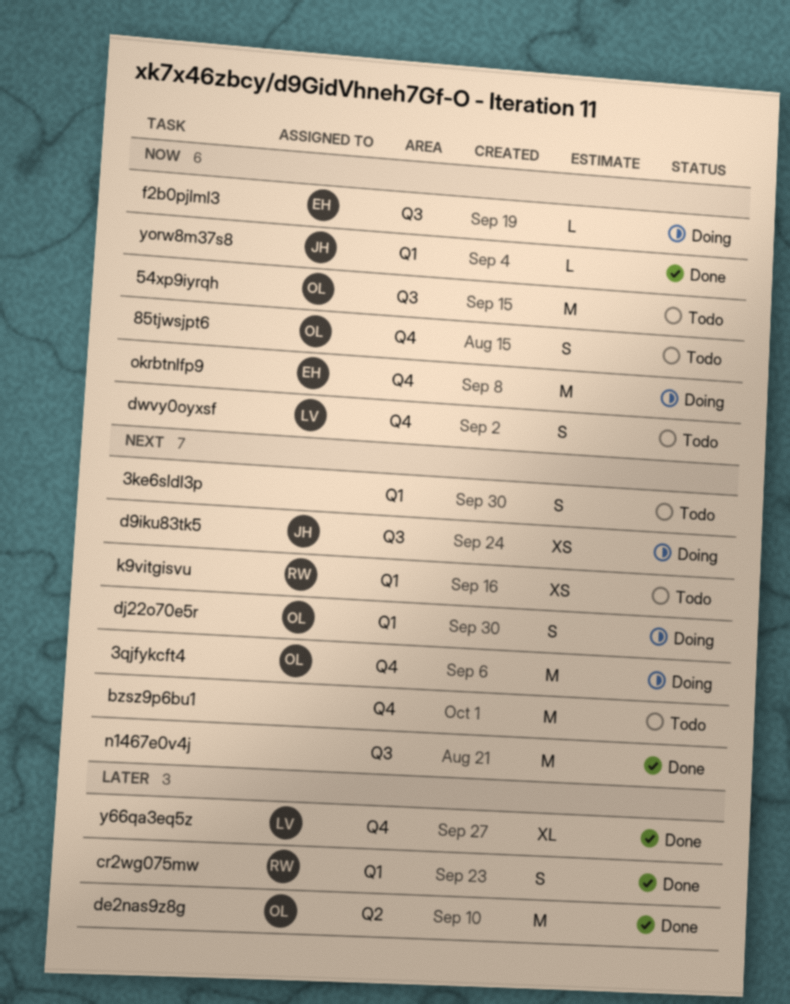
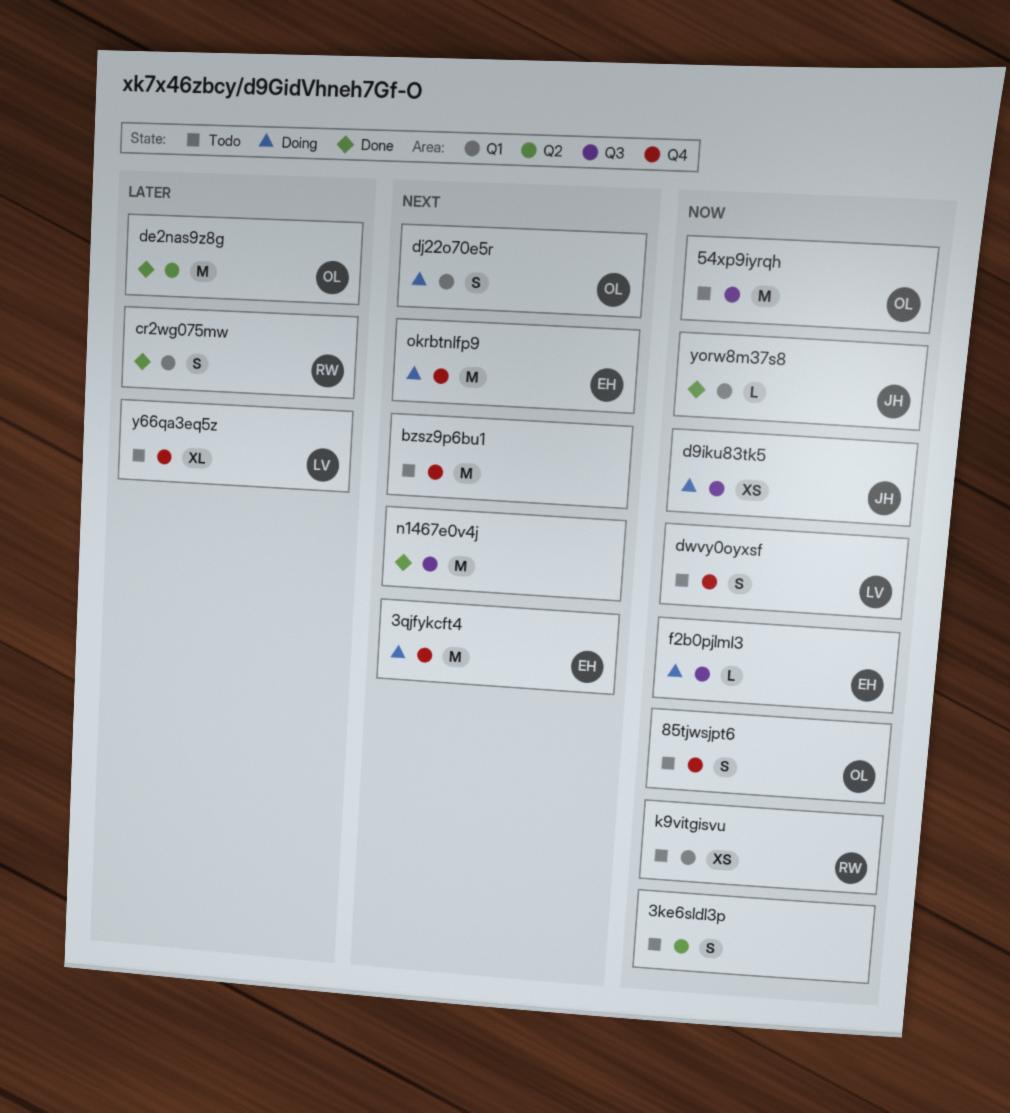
3ke6sldl3p, priority: Next -> Now
3ke6sldl3p, label: Q1 -> Q2
3qjfykcft4, owner: OL -> EH
d9iku83tk5, priority: Next -> Now
k9vitgisvu, priority: Next -> Now
okrbtnlfp9, priority: Now -> Next
y66qa3eq5z, status: Done -> Todo

